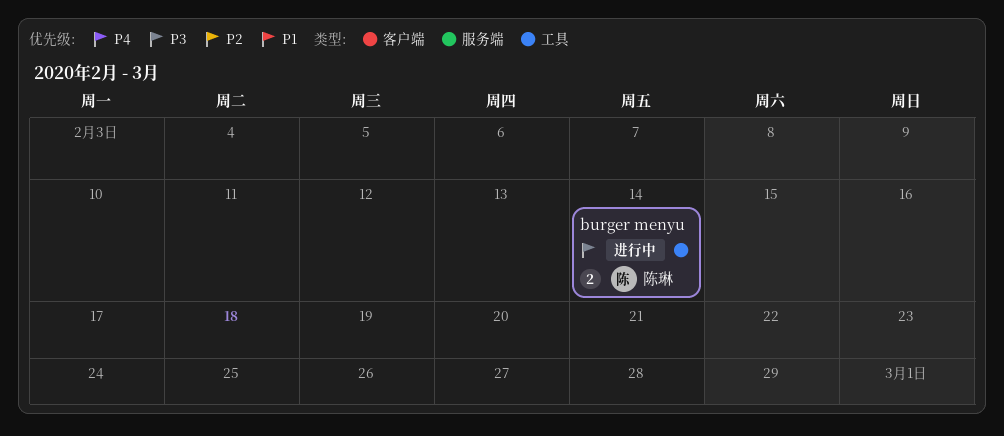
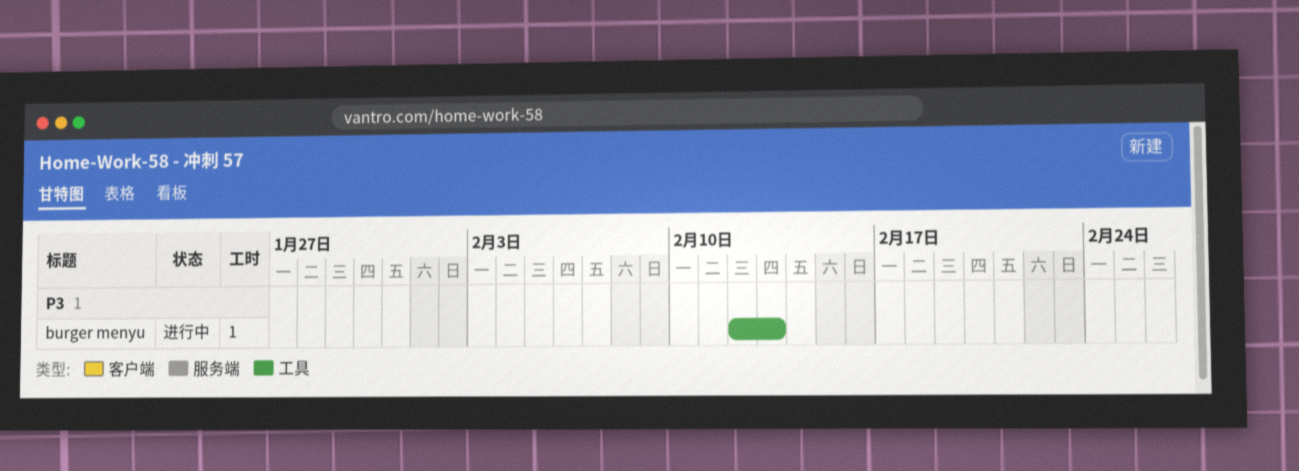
burger menyu, estimate: 2 -> 1
burger menyu, due: Feb 14 -> Feb 13

